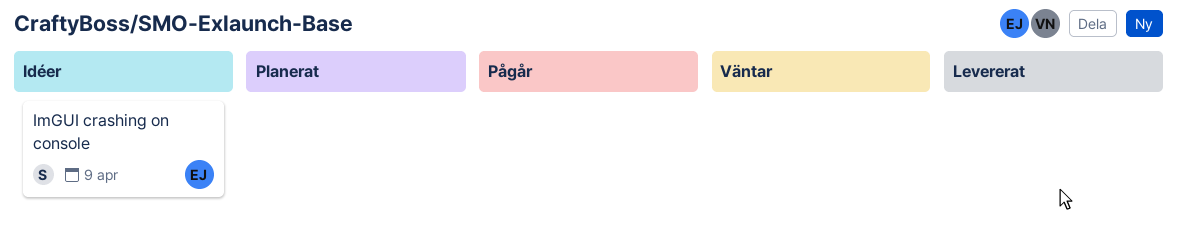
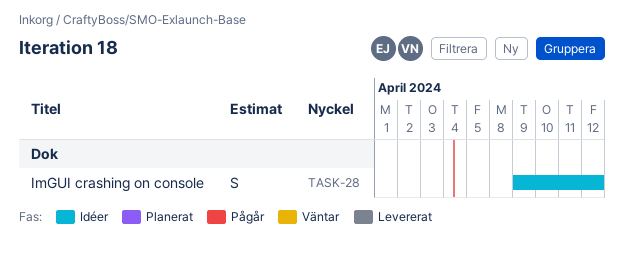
ImGUI crashing on console, due: Apr 9 -> Apr 12

